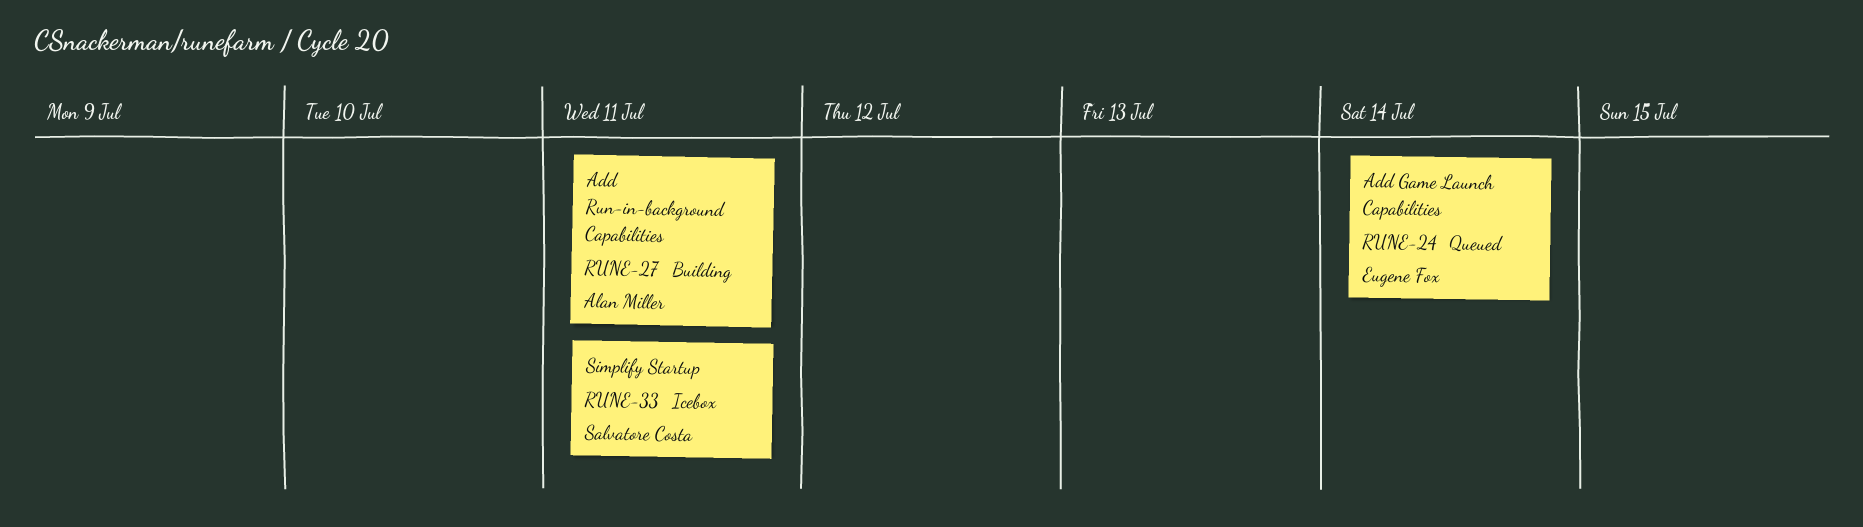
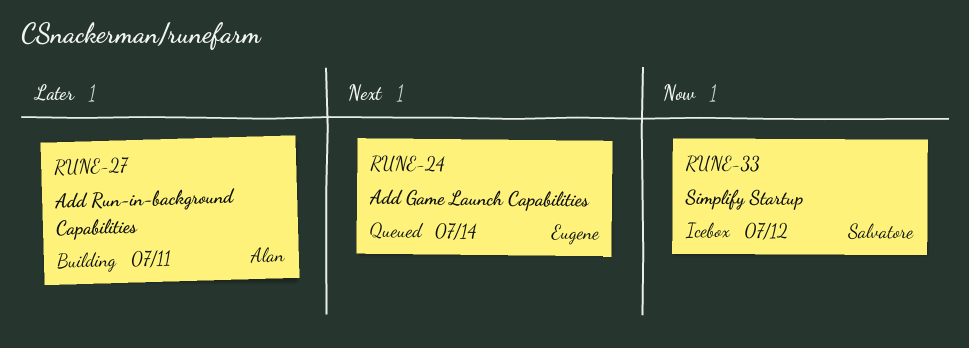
RUNE-33, due: Jul 11 -> Jul 12

